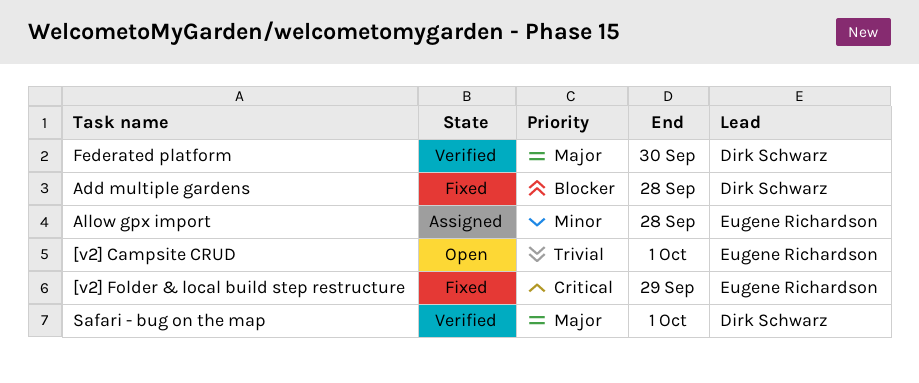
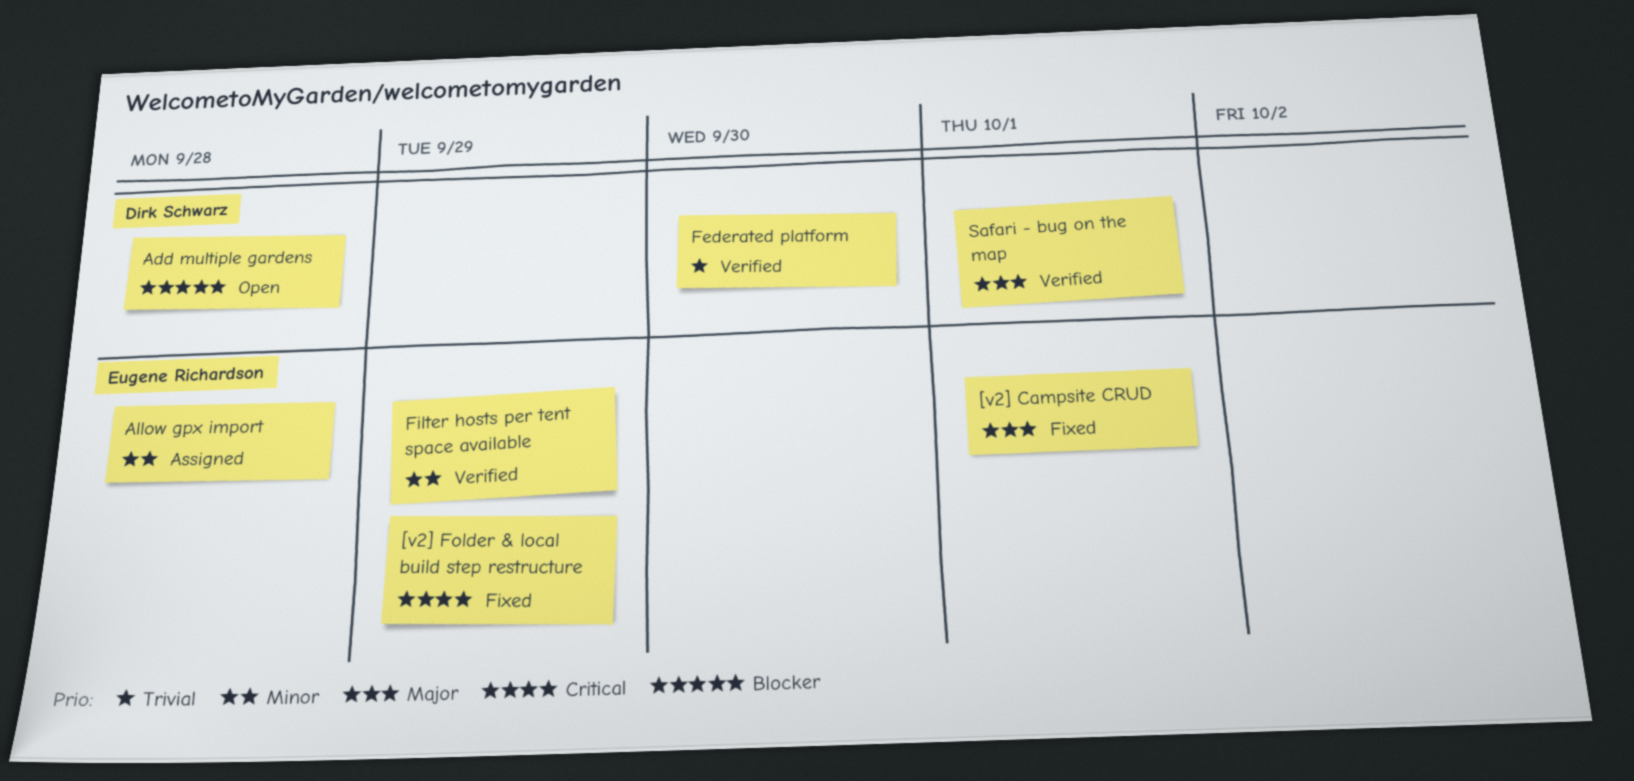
[v2] Campsite CRUD, status: Open -> Fixed
[v2] Campsite CRUD, priority: Trivial -> Major
Add multiple gardens, status: Fixed -> Open
Federated platform, priority: Major -> Trivial
Filter hosts per tent space available: none -> present

